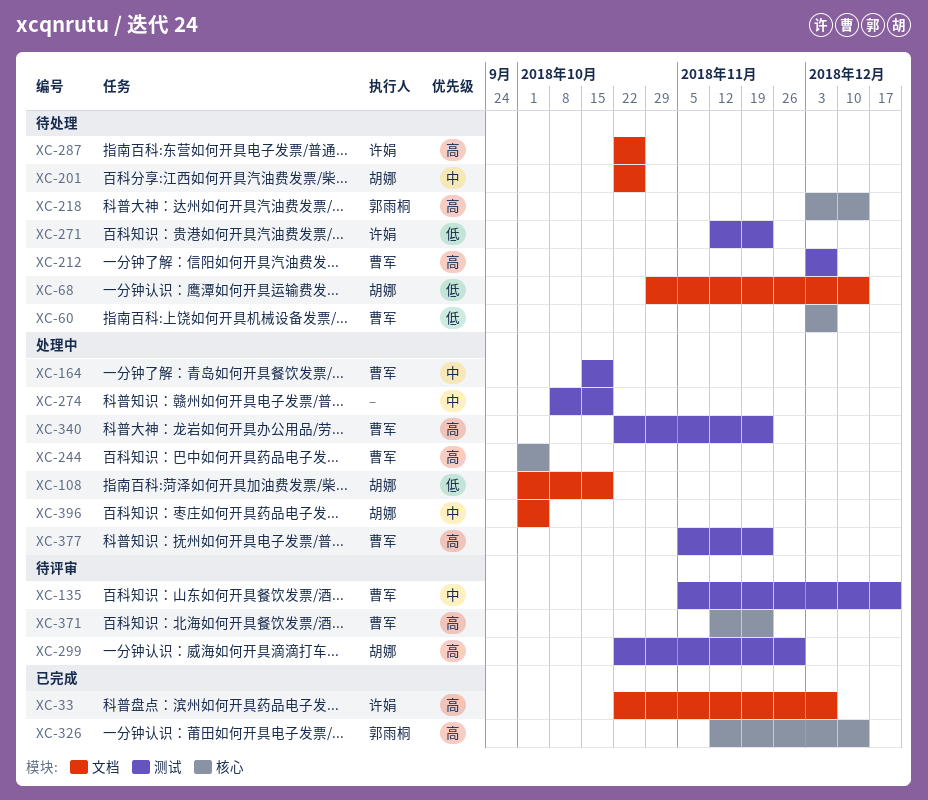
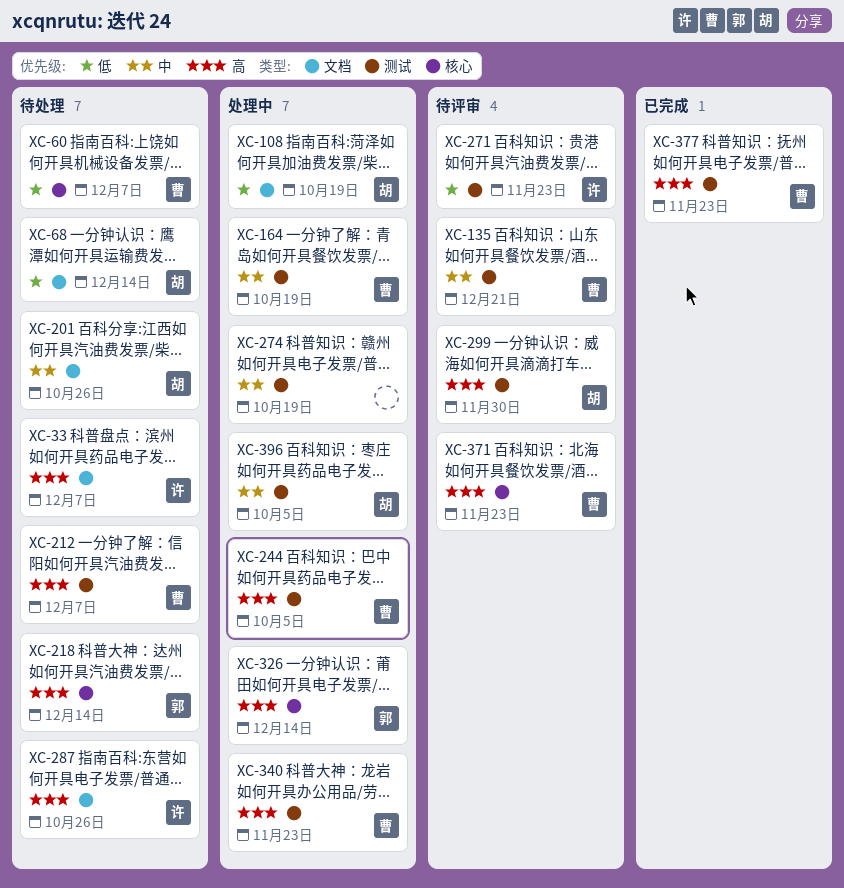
XC-33, status: 已完成 -> 待处理
XC-244, label: 核心 -> 测试
XC-271, status: 待处理 -> 待评审
XC-326, status: 已完成 -> 处理中
XC-377, status: 处理中 -> 已完成
XC-396, label: 文档 -> 测试

